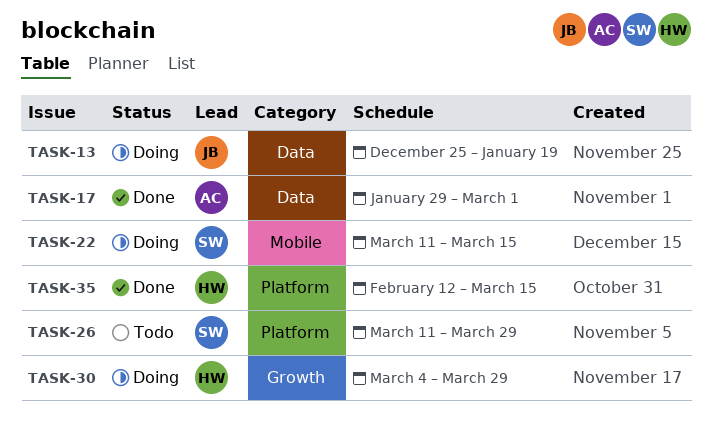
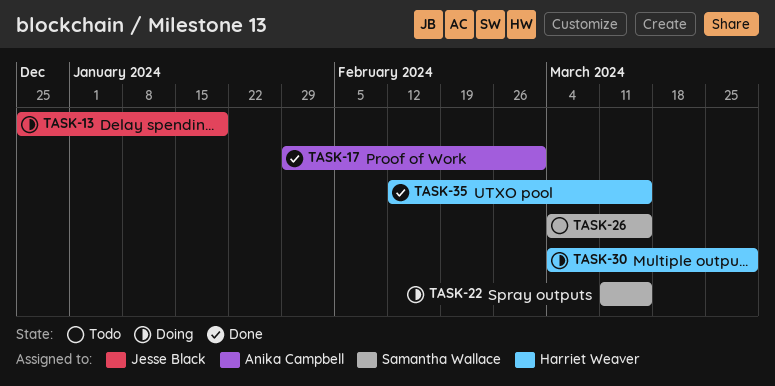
TASK-26, start: Mar 11 -> Mar 4
TASK-26, due: Mar 29 -> Mar 15

